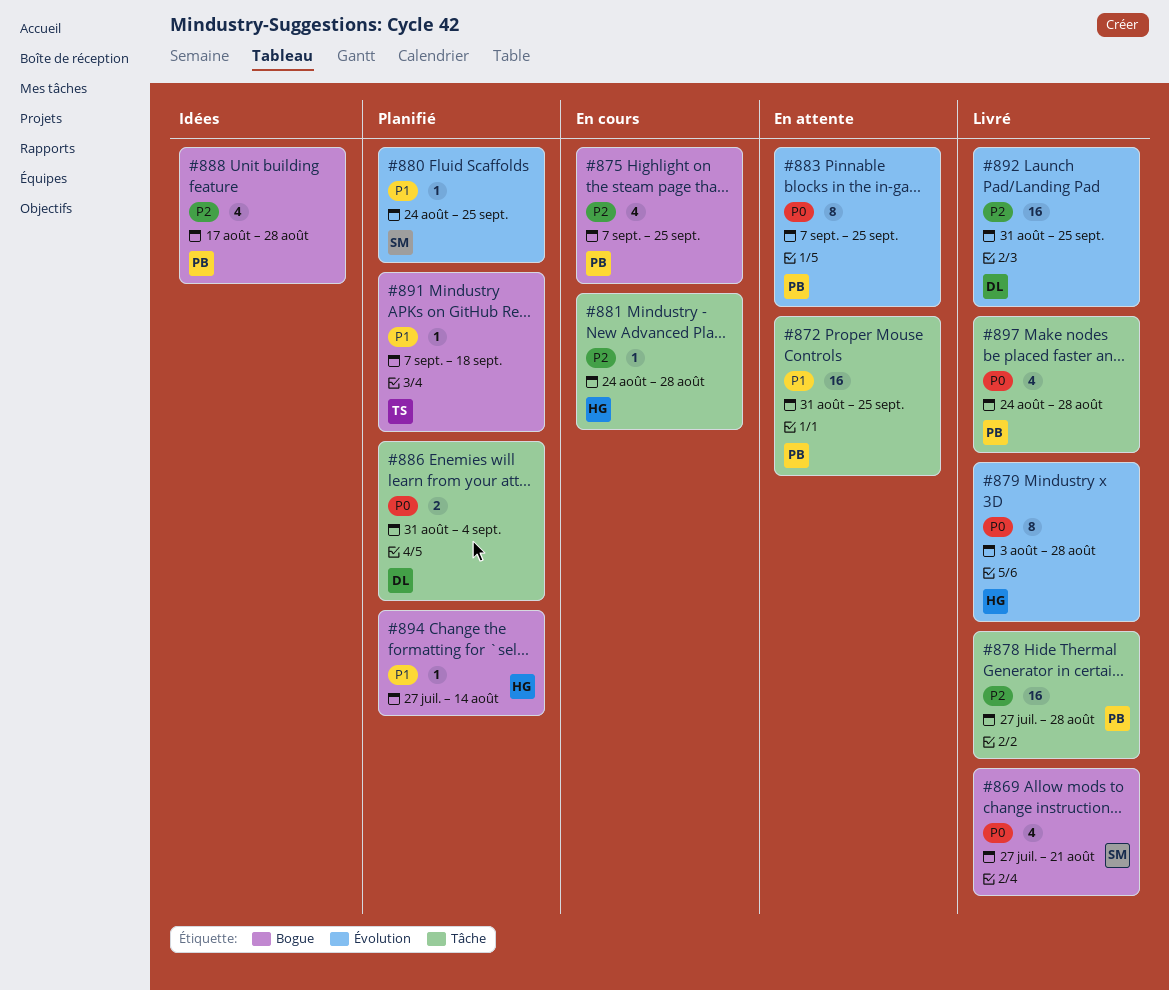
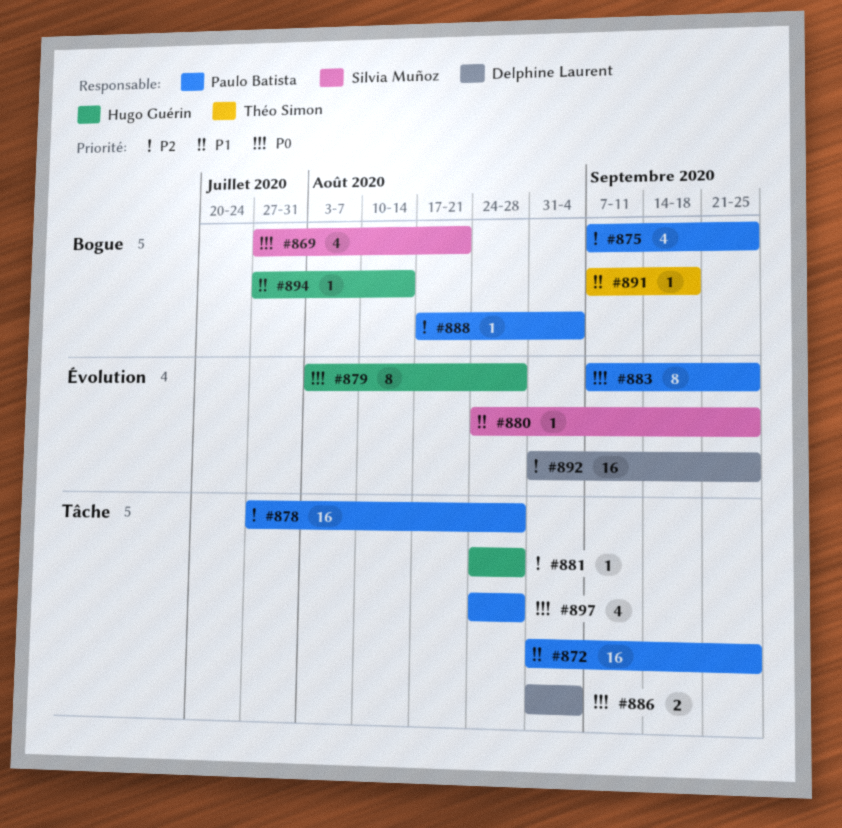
#888, estimate: 4 -> 1
#888, due: Aug 28 -> Sep 4

